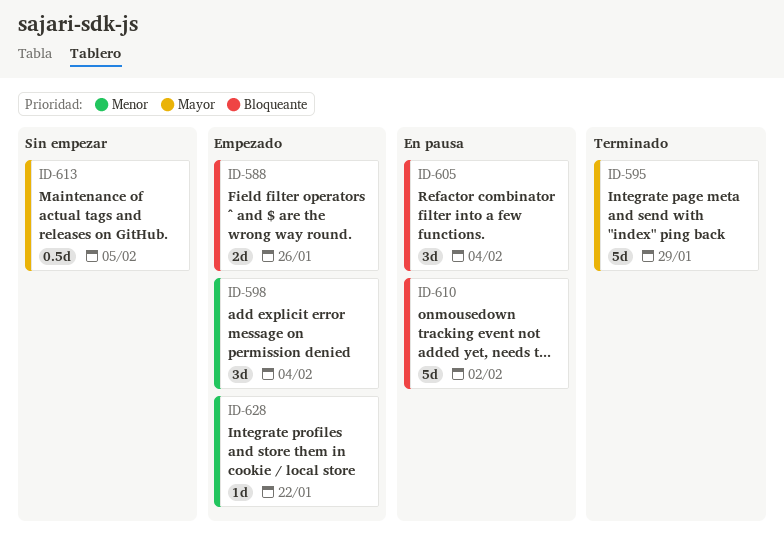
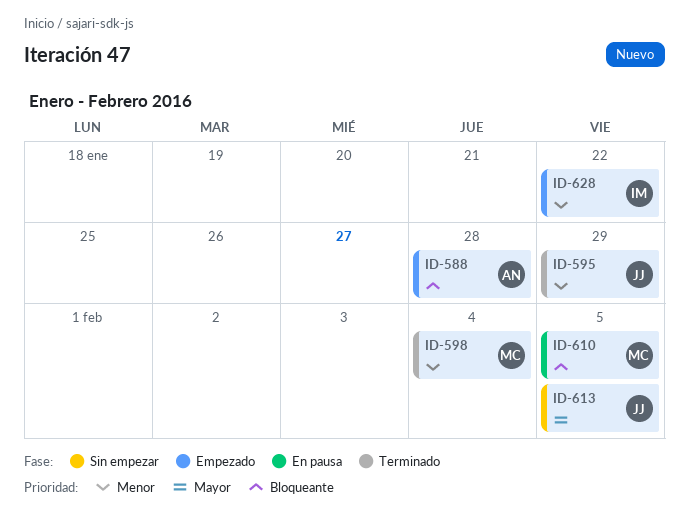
ID-588, due: Jan 26 -> Jan 28
ID-595, priority: Mayor -> Menor
ID-598, status: Empezado -> Terminado
ID-605: present -> none
ID-610, due: Feb 2 -> Feb 5

